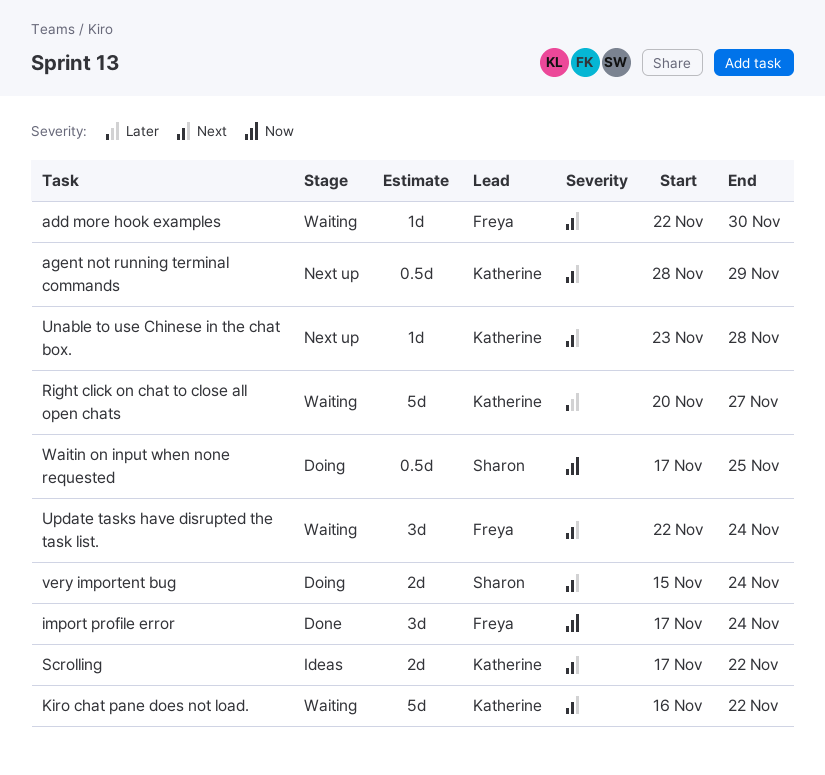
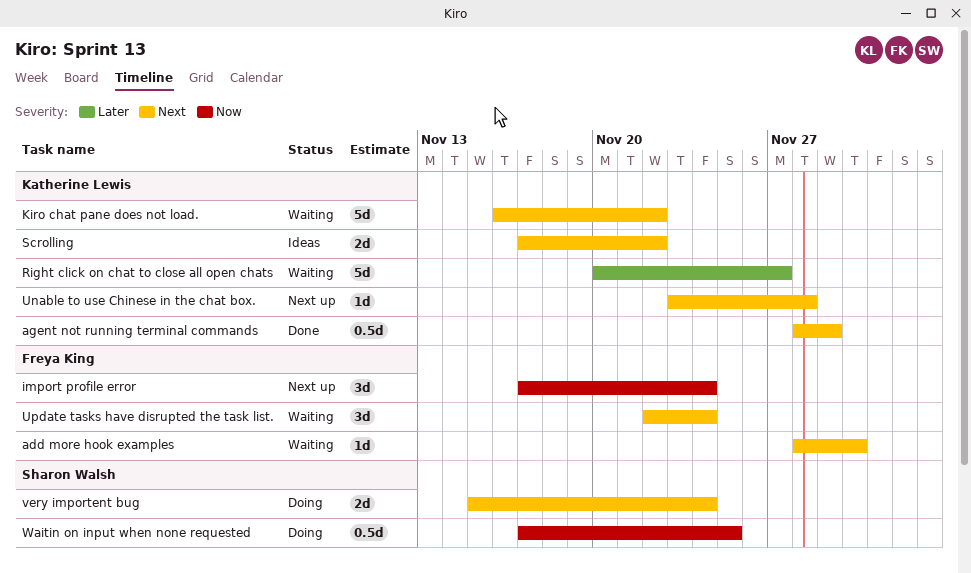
add more hook examples, start: Nov 22 -> Nov 28
agent not running terminal commands, status: Next up -> Done
import profile error, status: Done -> Next up

